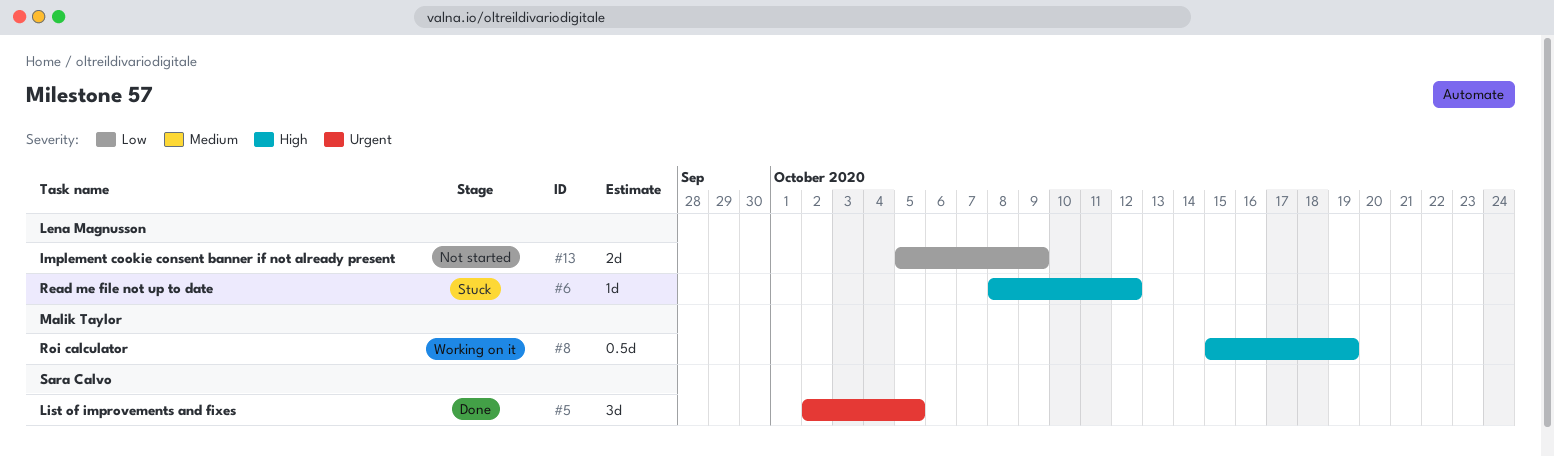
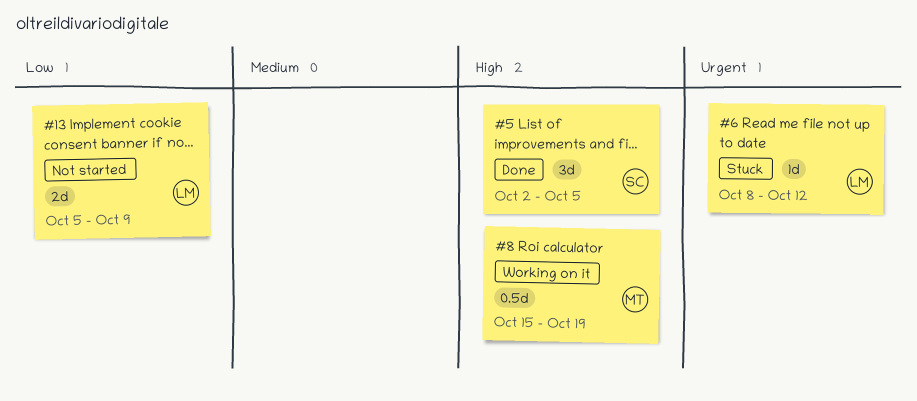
#5, priority: Urgent -> High
#6, priority: High -> Urgent

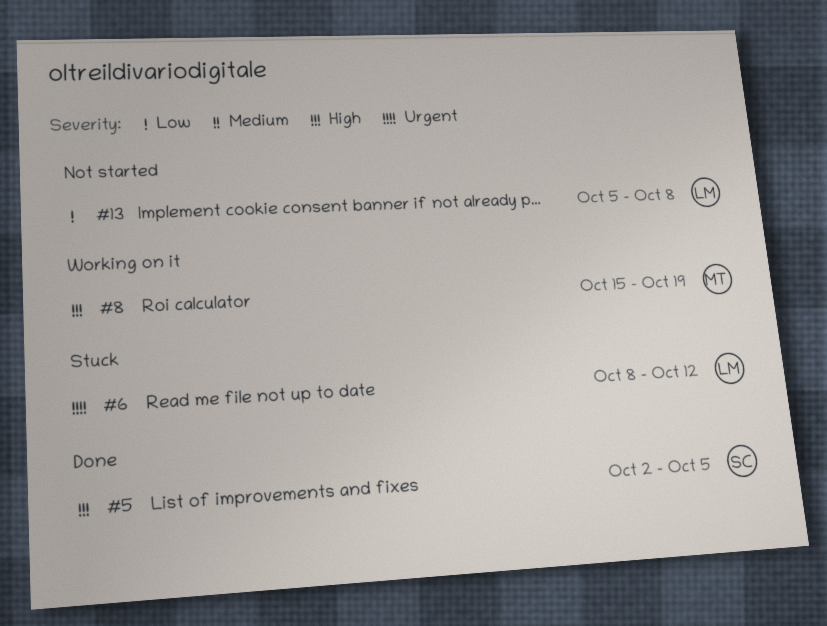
#13, due: Oct 9 -> Oct 8

